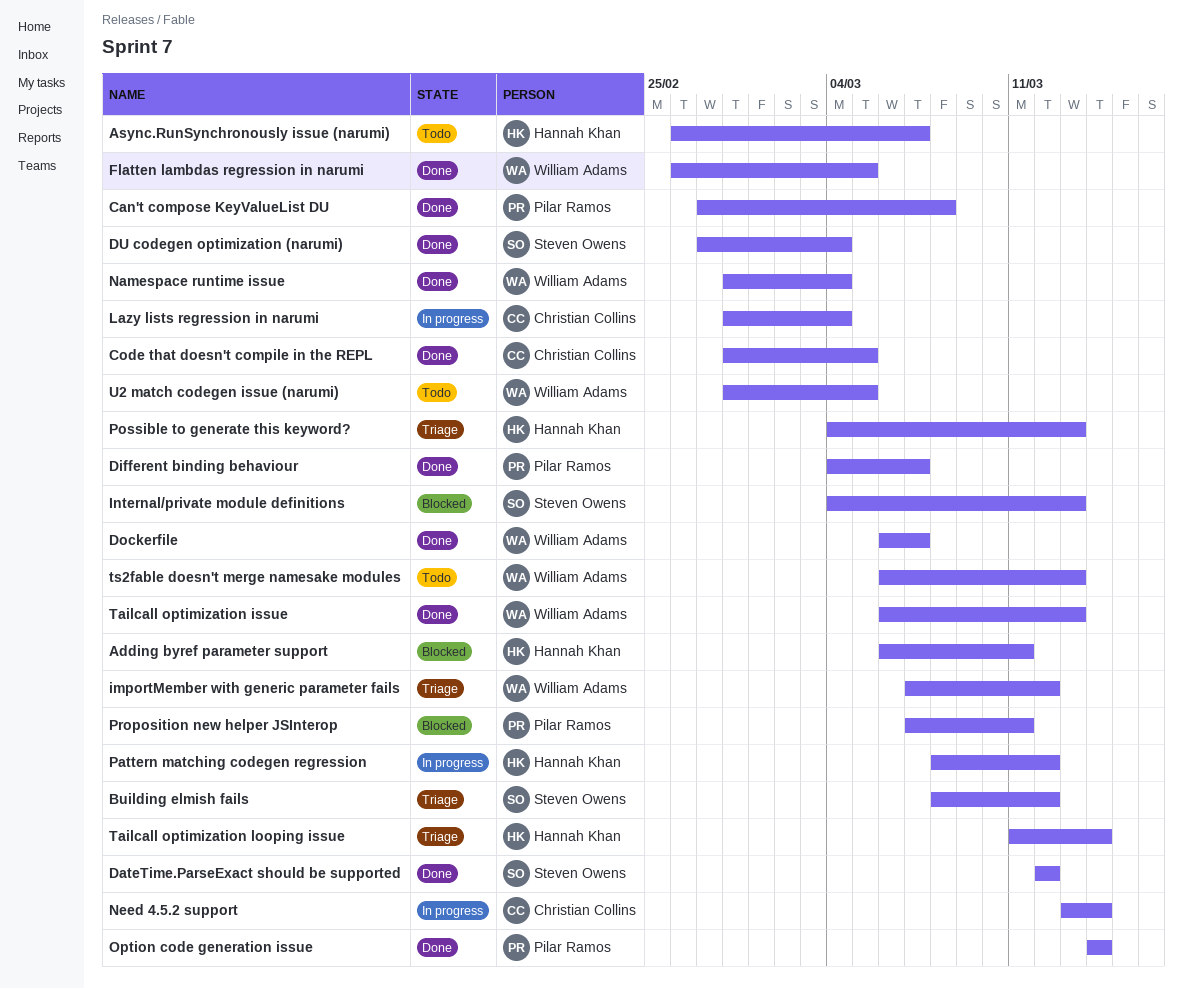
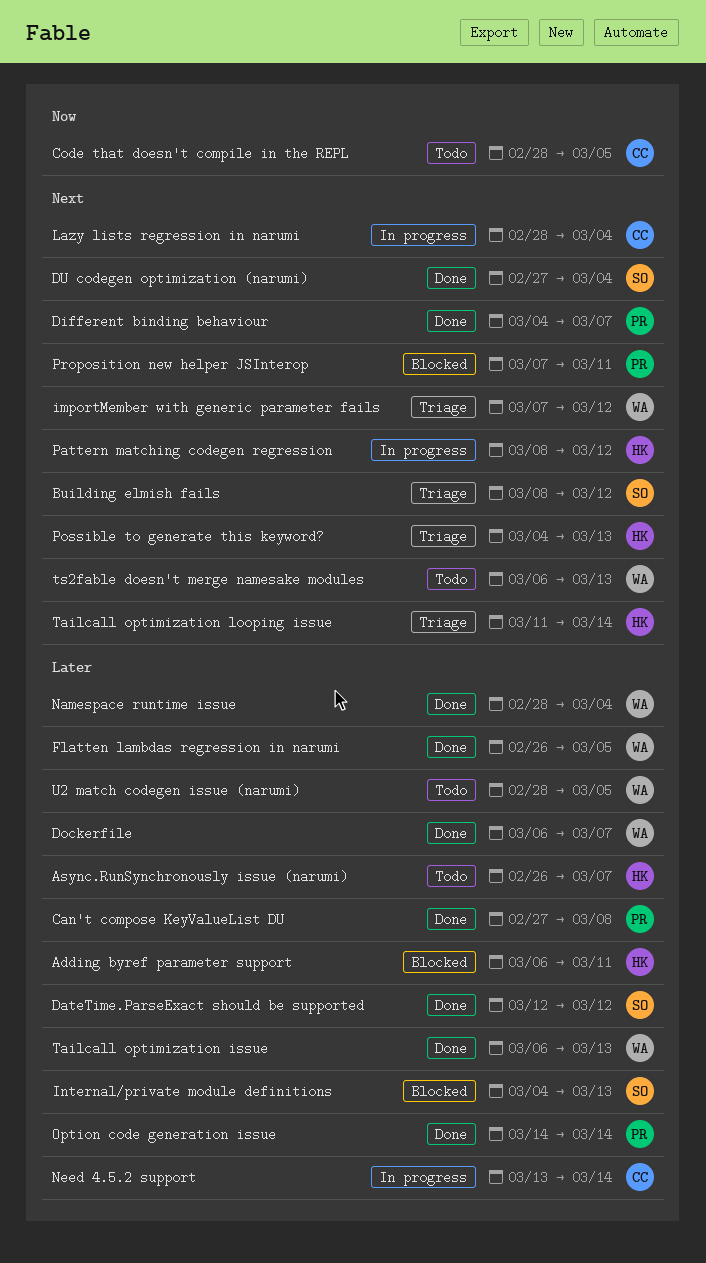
Code that doesn't compile in the REPL, status: Done -> Todo

